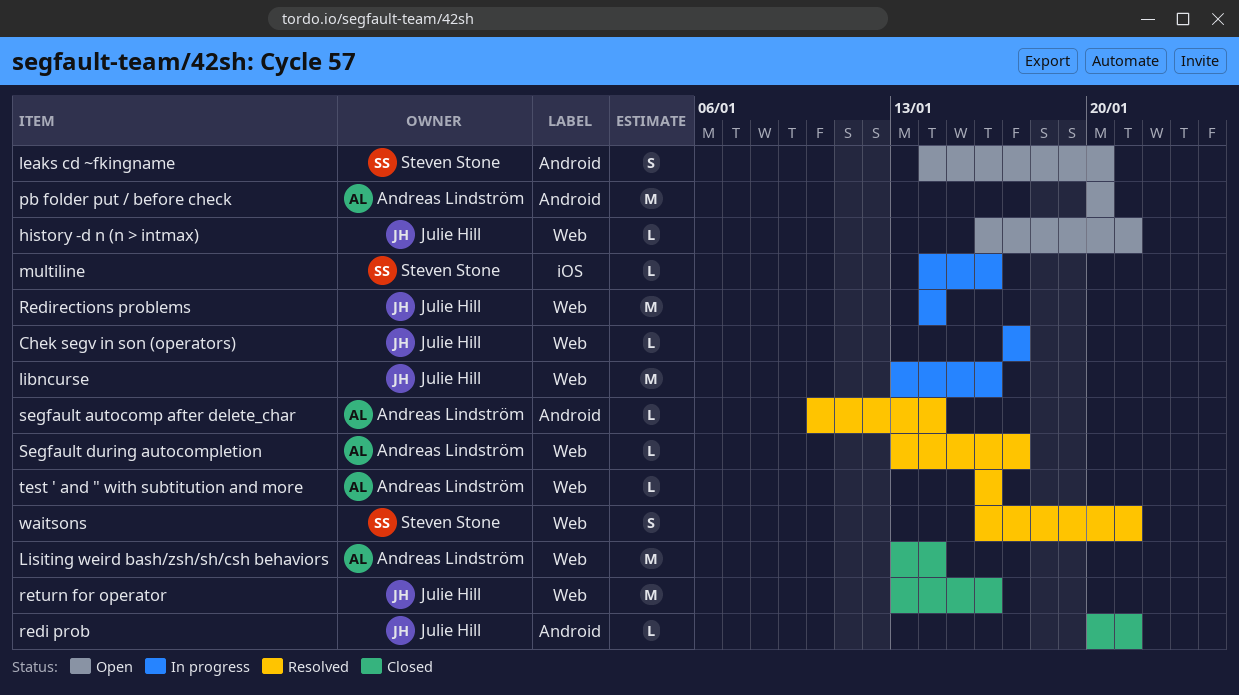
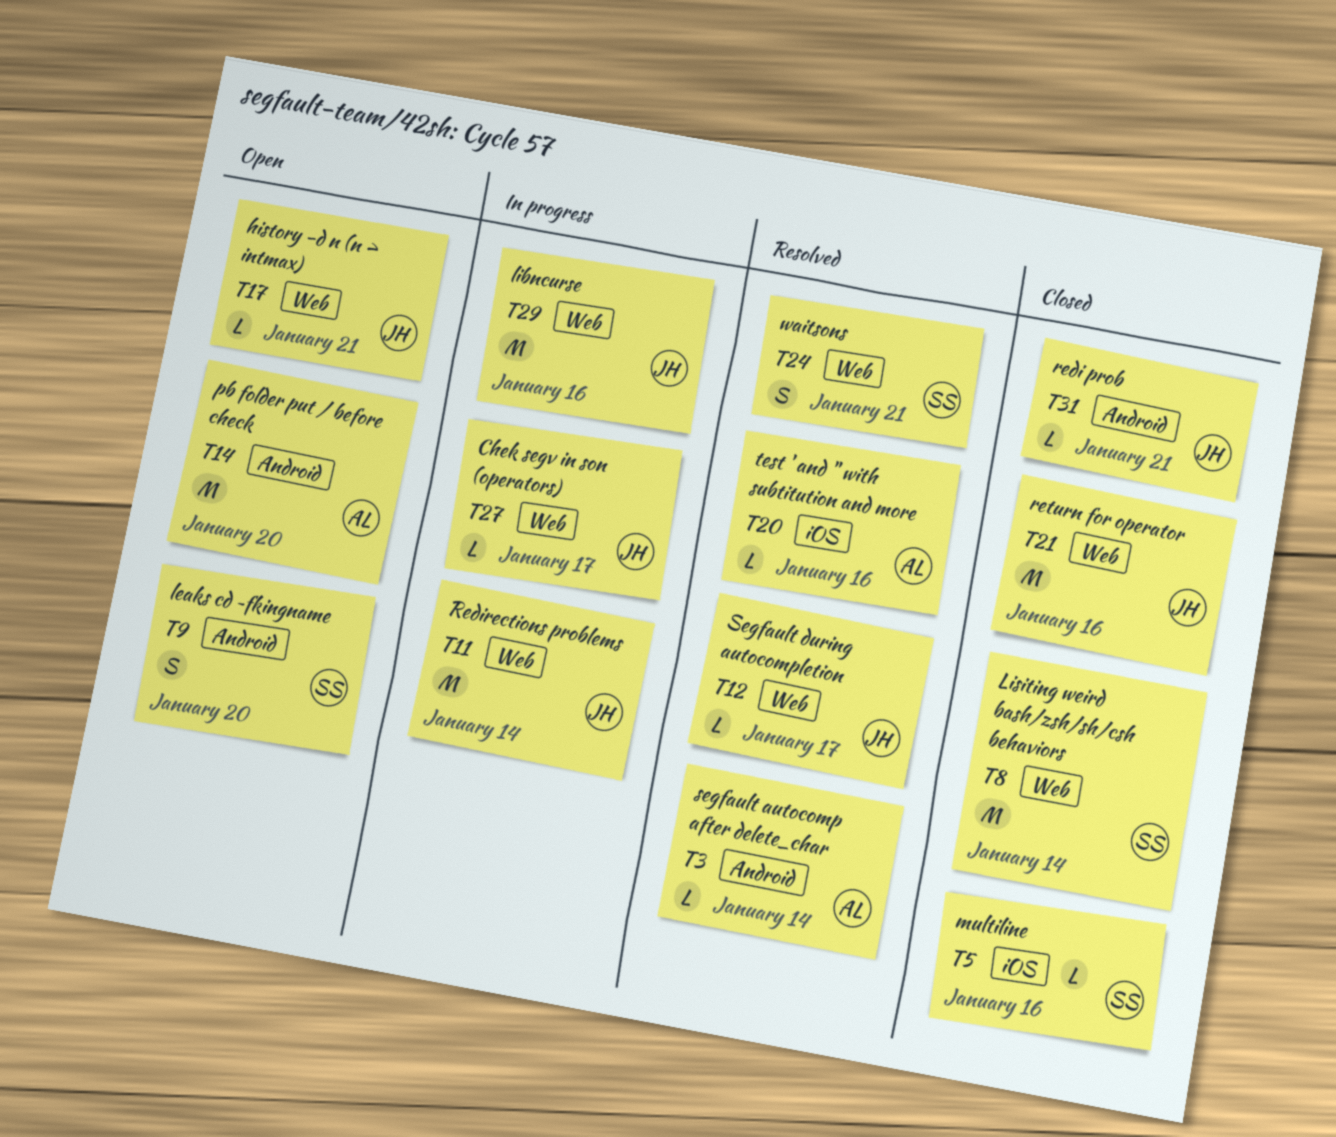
Lisiting weird bash/zsh/sh/csh behaviors, owner: Andreas Lindström -> Steven Stone
multiline, status: In progress -> Closed
Segfault during autocompletion, owner: Andreas Lindström -> Julie Hill
test ' and " with subtitution and more, label: Web -> iOS

